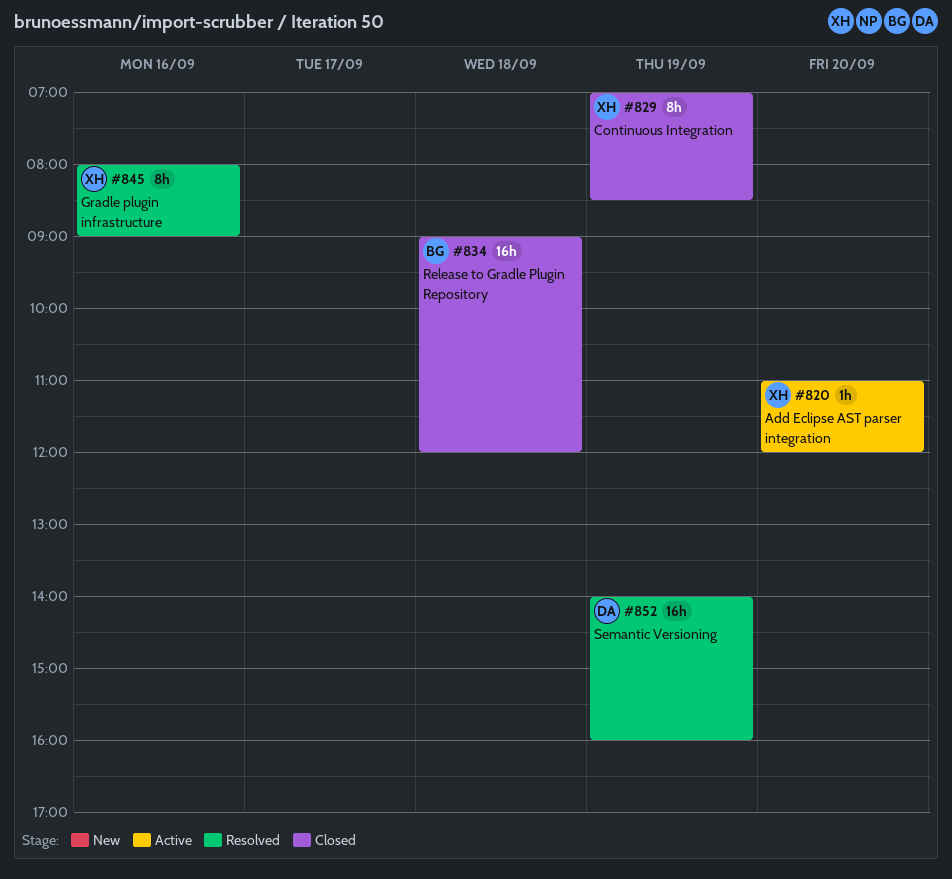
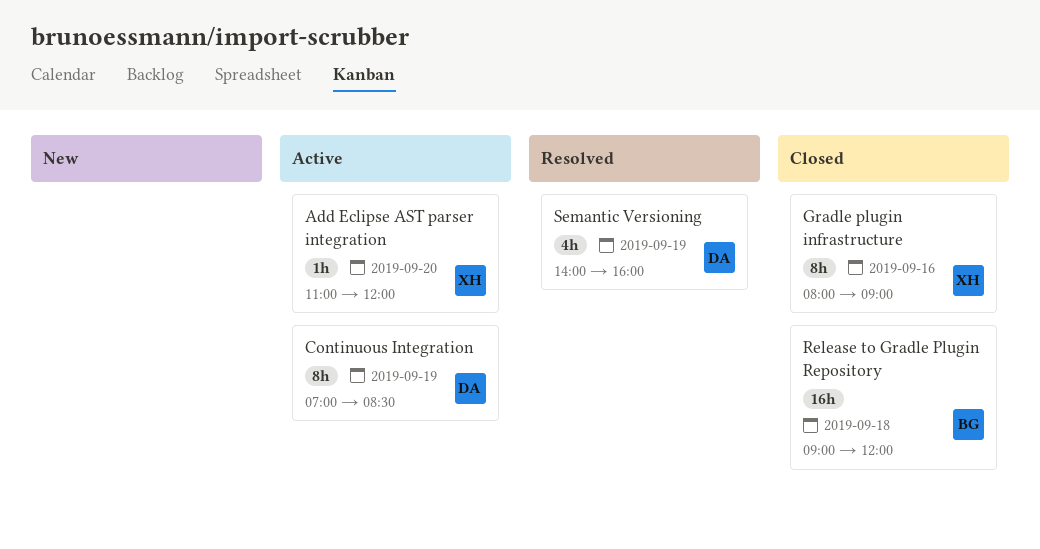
Continuous Integration, status: Closed -> Active
Continuous Integration, owner: XH -> DA
Gradle plugin infrastructure, status: Resolved -> Closed
Semantic Versioning, estimate: 16h -> 4h

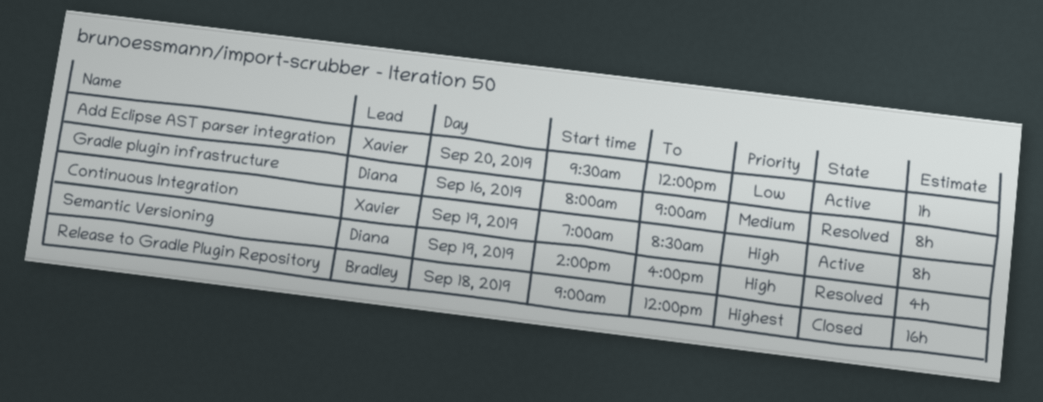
Add Eclipse AST parser integration, begins: 11:00 -> 09:30
Continuous Integration, owner: Diana -> Xavier
Gradle plugin infrastructure, status: Closed -> Resolved
Gradle plugin infrastructure, owner: Xavier -> Diana

